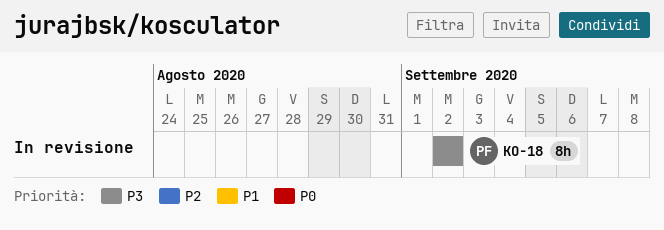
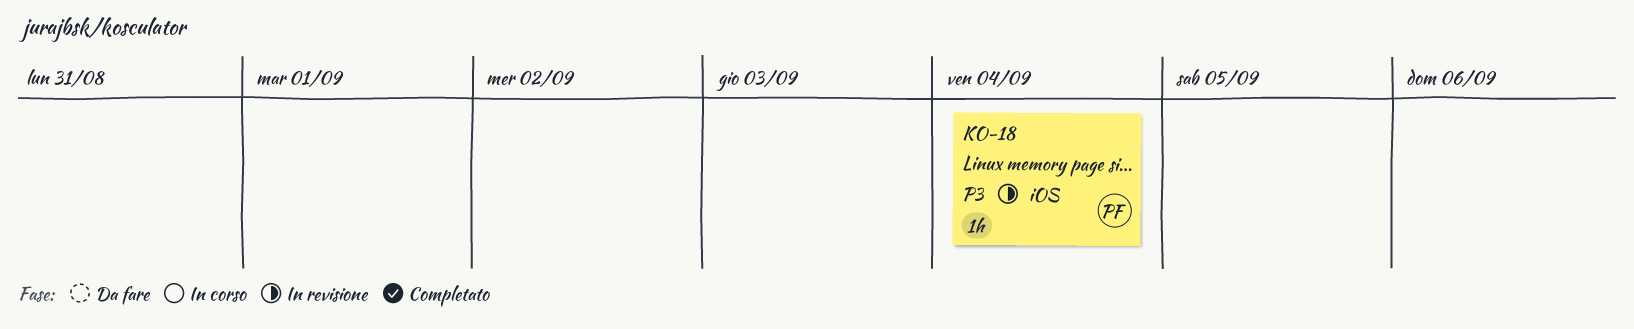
KO-18, estimate: 8h -> 1h
KO-18, due: Sep 2 -> Sep 4

